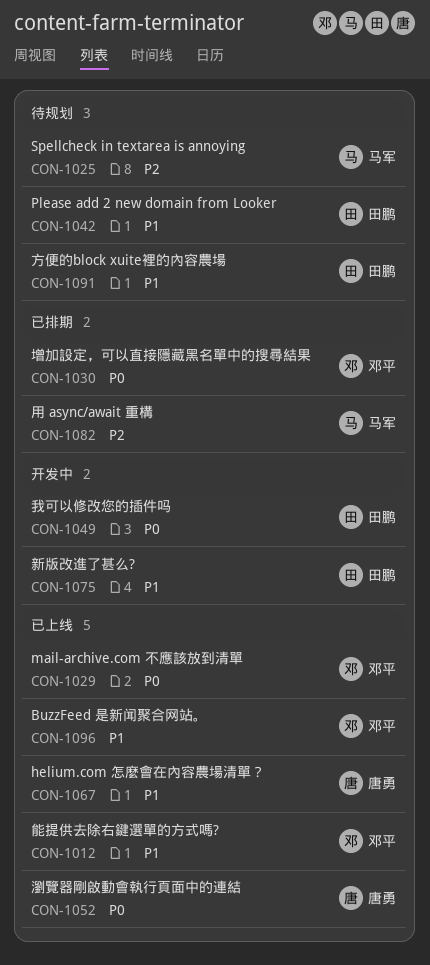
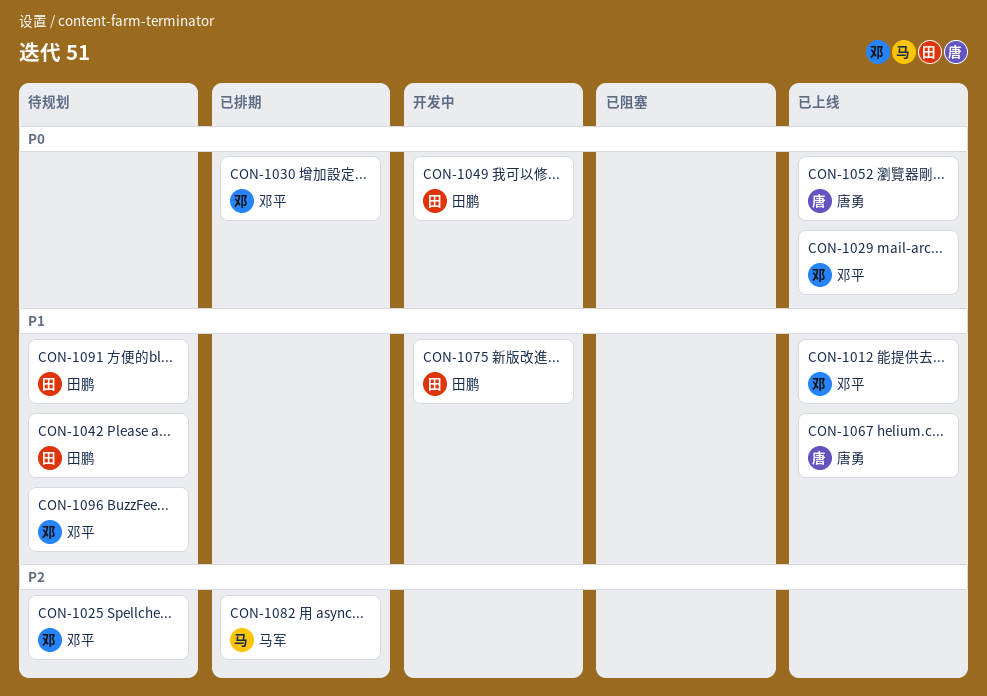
CON-1025, owner: 马军 -> 邓平
CON-1096, status: 已上线 -> 待规划

